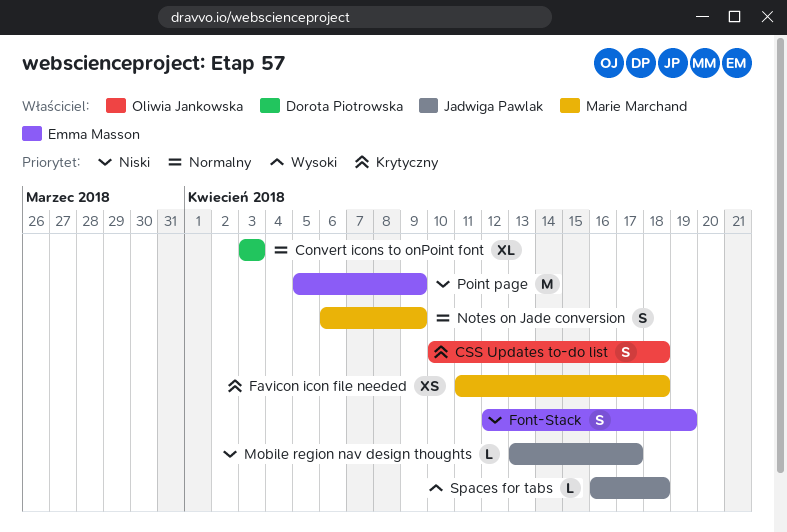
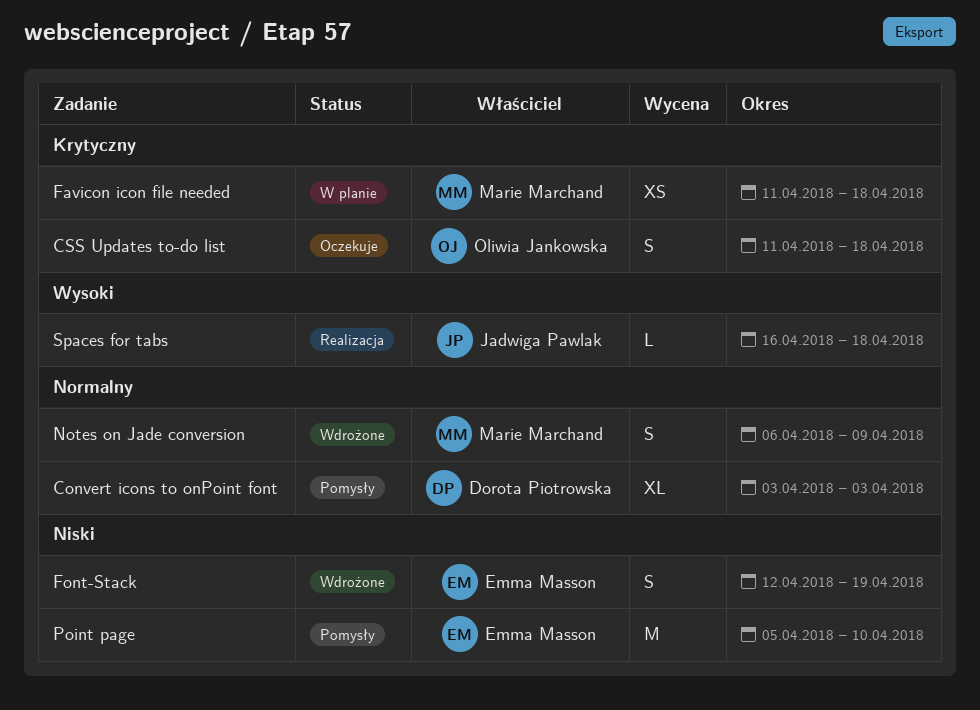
CSS Updates to-do list, start: Apr 10 -> Apr 11
Mobile region nav design thoughts: present -> none
Point page, due: Apr 9 -> Apr 10

